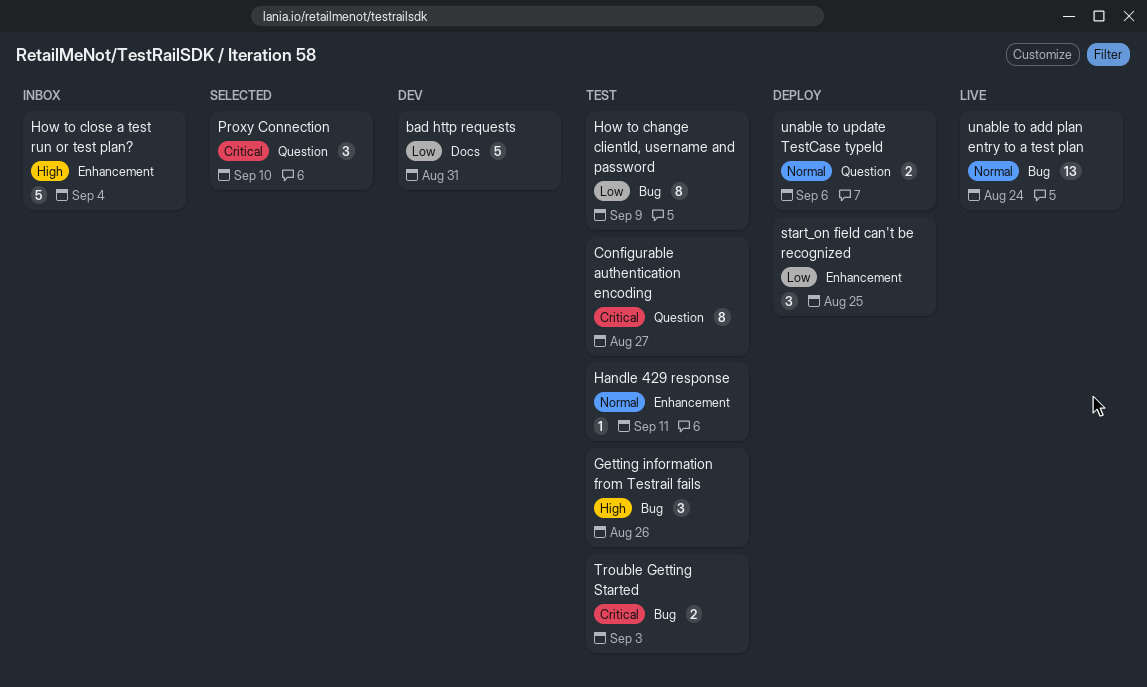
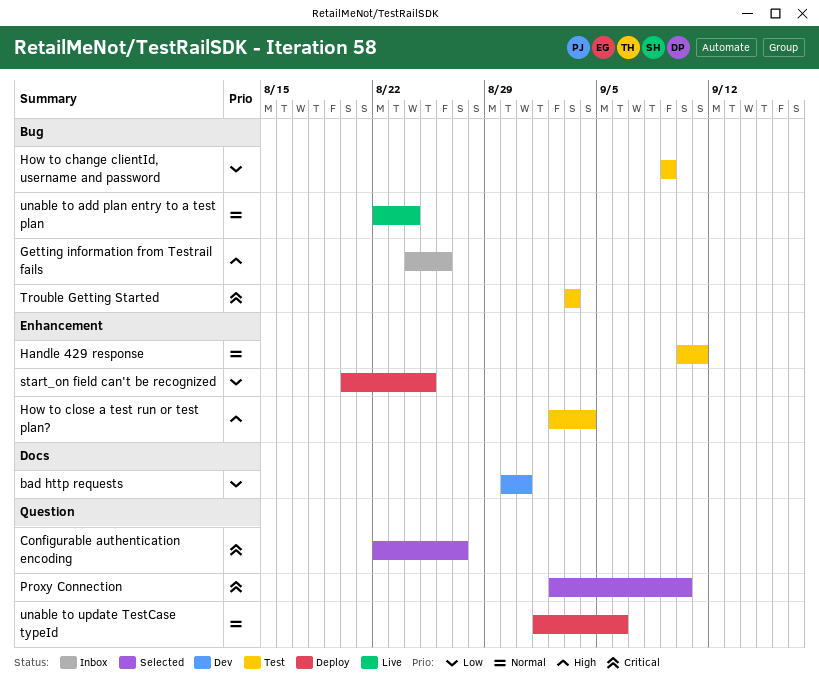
Configurable authentication encoding, status: Test -> Selected
Getting information from Testrail fails, status: Test -> Inbox
How to close a test run or test plan?, status: Inbox -> Test

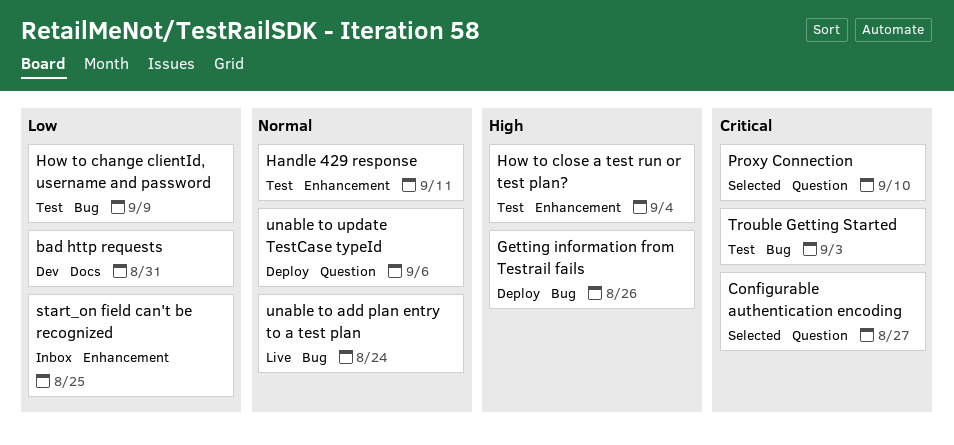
Getting information from Testrail fails, status: Inbox -> Deploy
start_on field can't be recognized, status: Deploy -> Inbox

